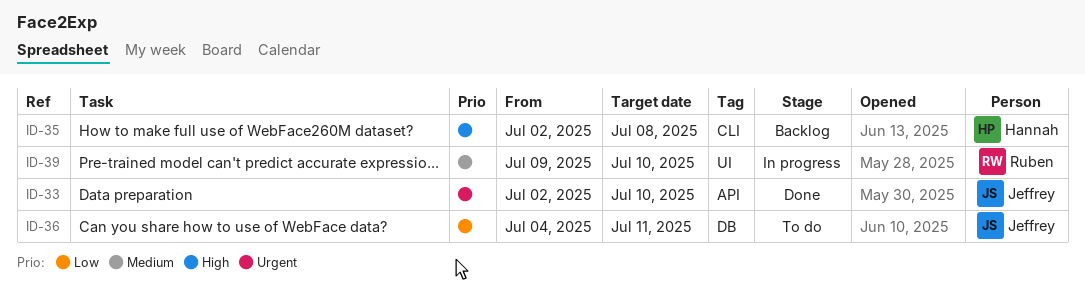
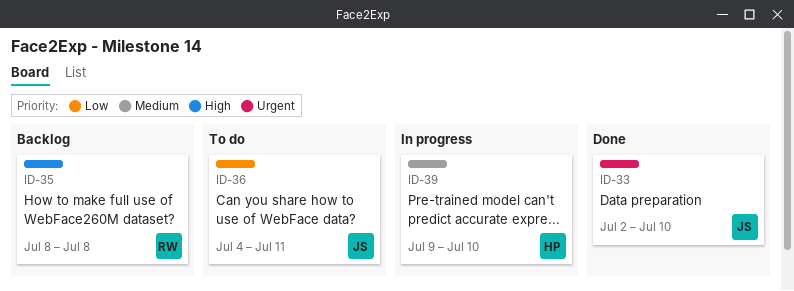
ID-35, owner: Hannah -> Ruben
ID-35, start: Jul 2 -> Jul 8
ID-39, owner: Ruben -> Hannah

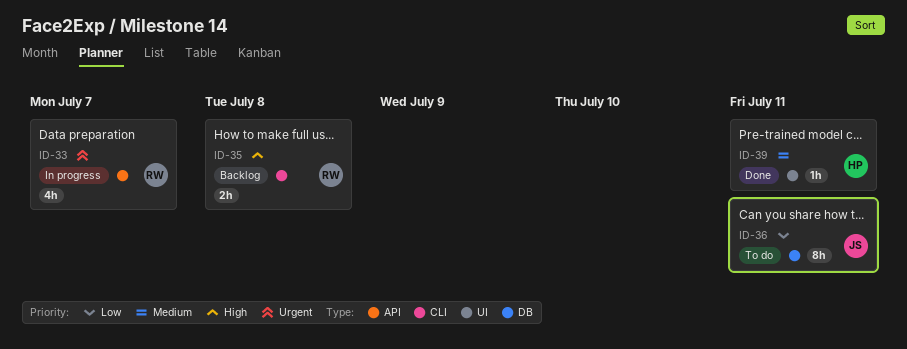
ID-33, status: Done -> In progress
ID-33, owner: JS -> RW
ID-33, due: Jul 10 -> Jul 7
ID-39, status: In progress -> Done
ID-39, due: Jul 10 -> Jul 11

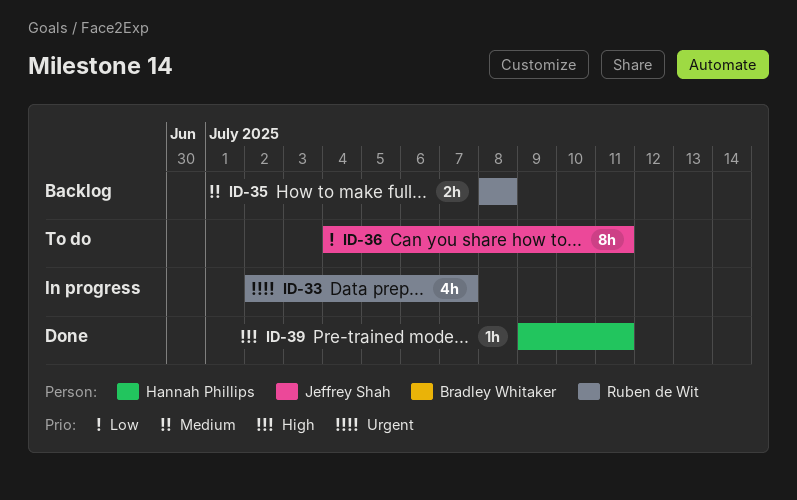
ID-35, priority: High -> Medium
ID-39, priority: Medium -> High

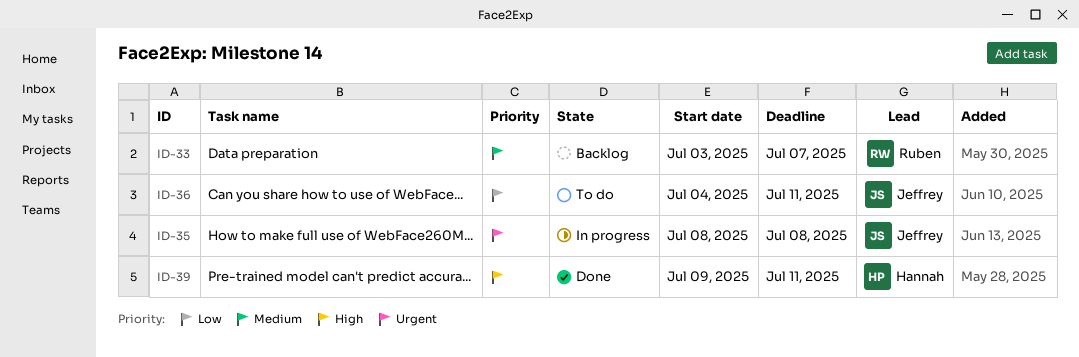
ID-33, status: In progress -> Backlog
ID-33, priority: Urgent -> Medium
ID-33, start: Jul 2 -> Jul 3
ID-35, status: Backlog -> In progress
ID-35, owner: Ruben de Wit -> Jeffrey Shah
ID-35, priority: Medium -> Urgent

